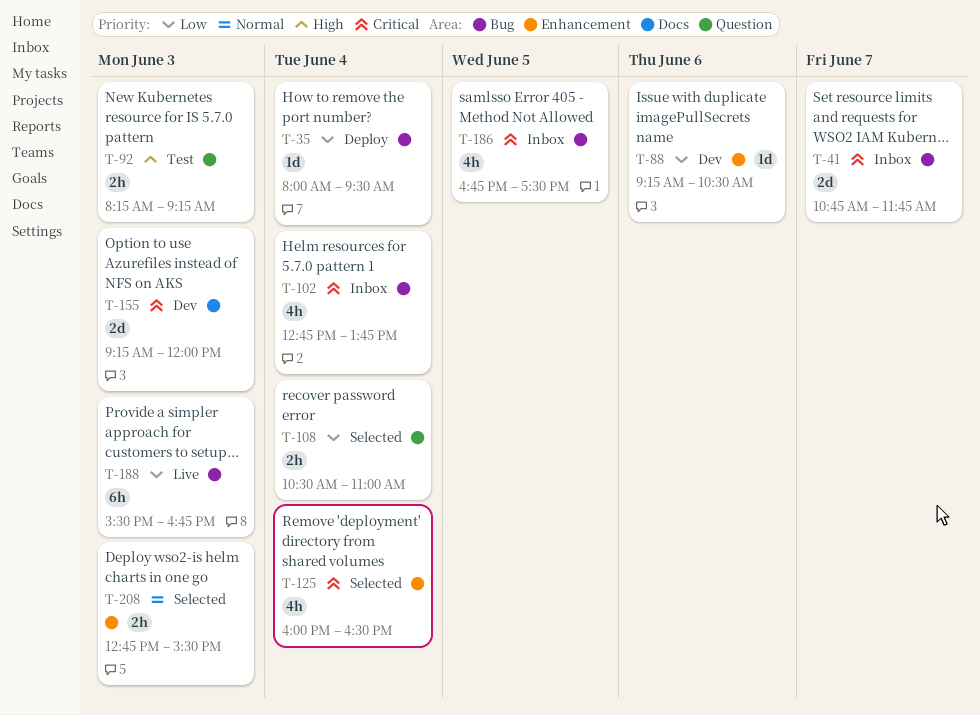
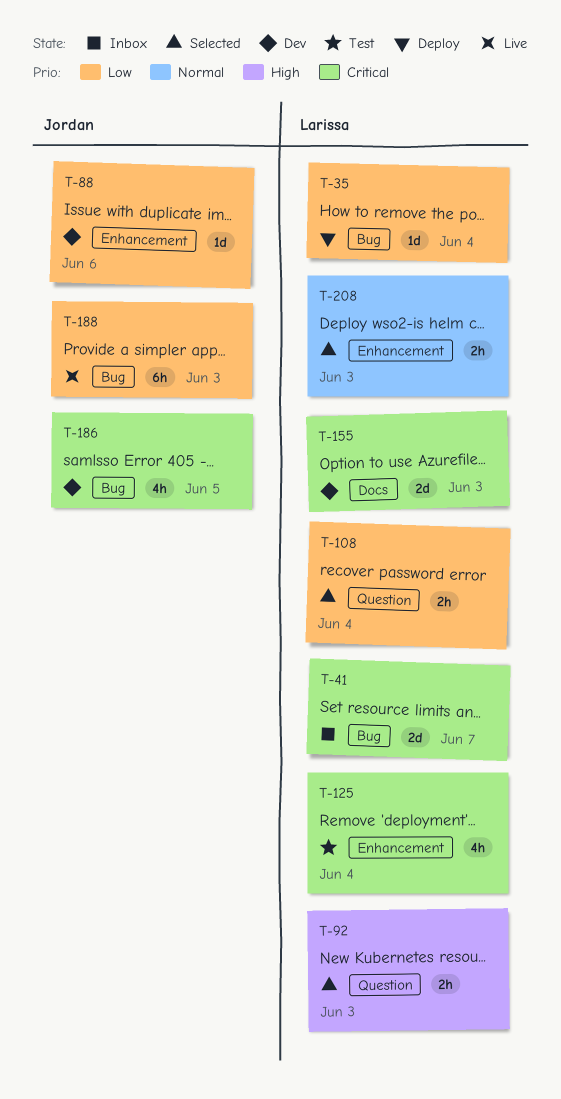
T-92, status: Test -> Selected
T-102: present -> none
T-125, status: Selected -> Test
T-186, status: Inbox -> Dev

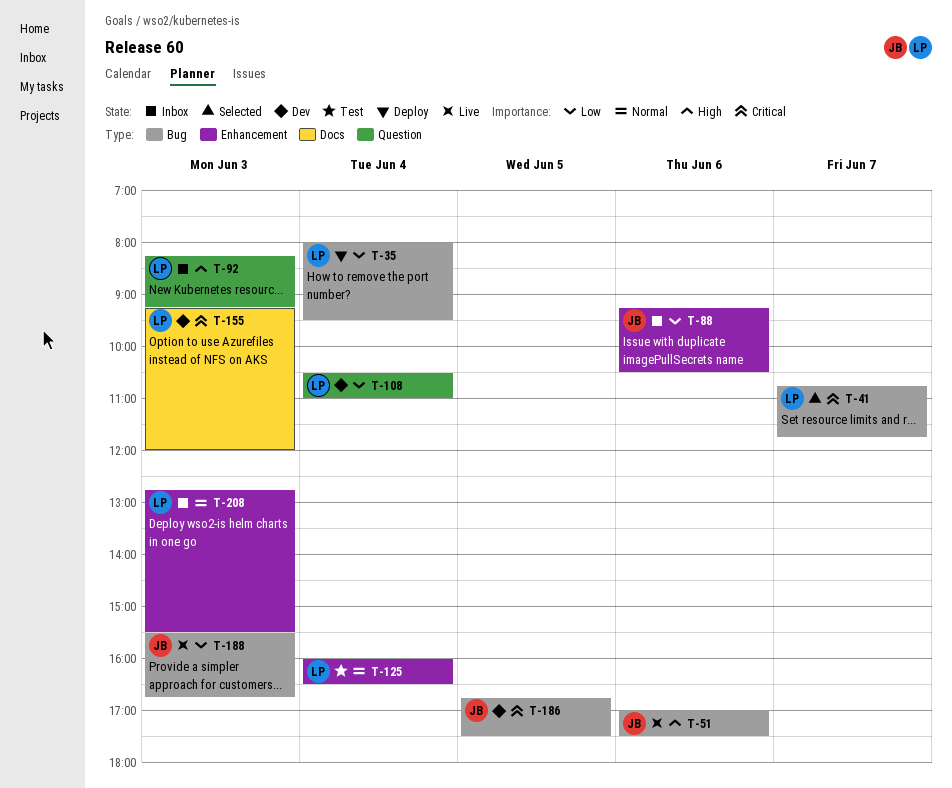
T-41, status: Inbox -> Selected
T-51: none -> present
T-88, status: Dev -> Inbox
T-92, status: Selected -> Inbox
T-108, status: Selected -> Dev
T-125, priority: Critical -> Normal
T-208, status: Selected -> Inbox

